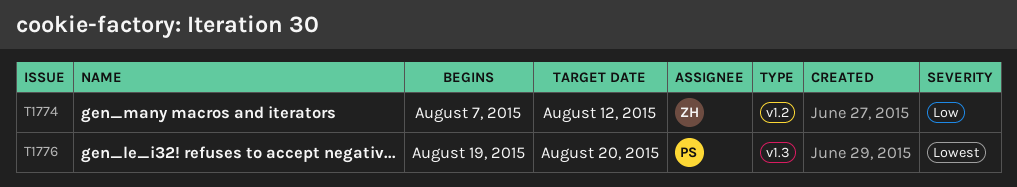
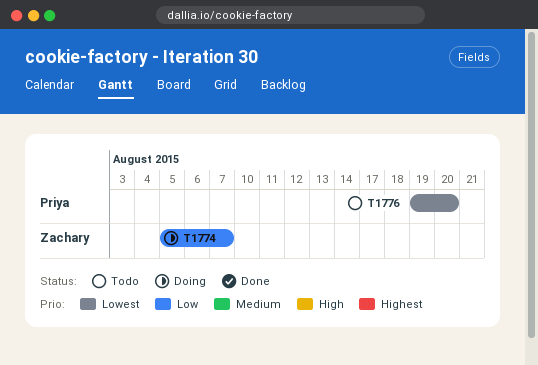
T1774, start: Aug 7 -> Aug 5
T1774, due: Aug 12 -> Aug 7

